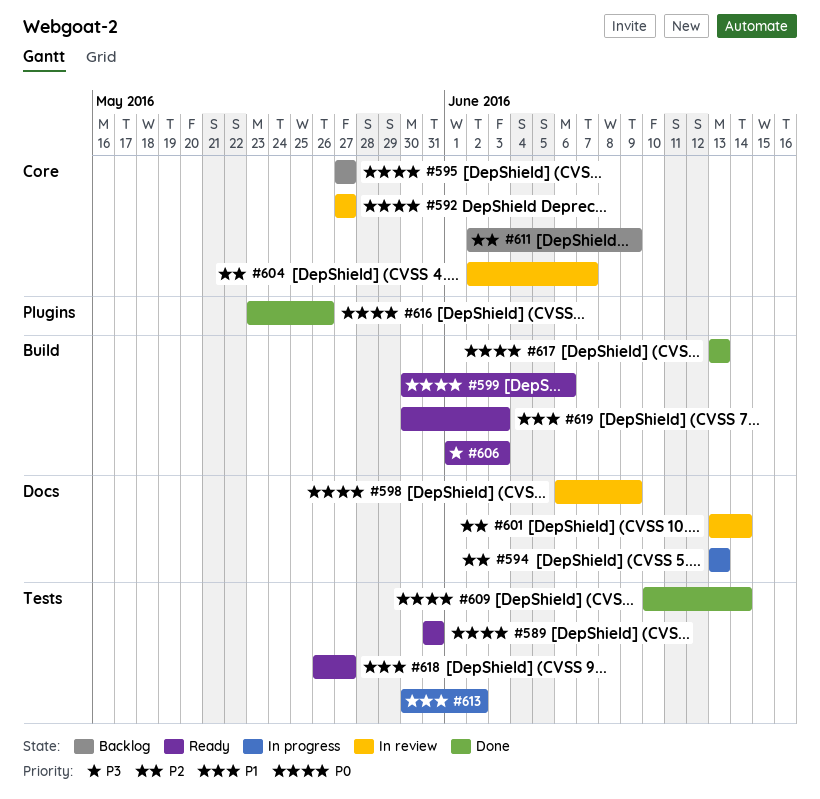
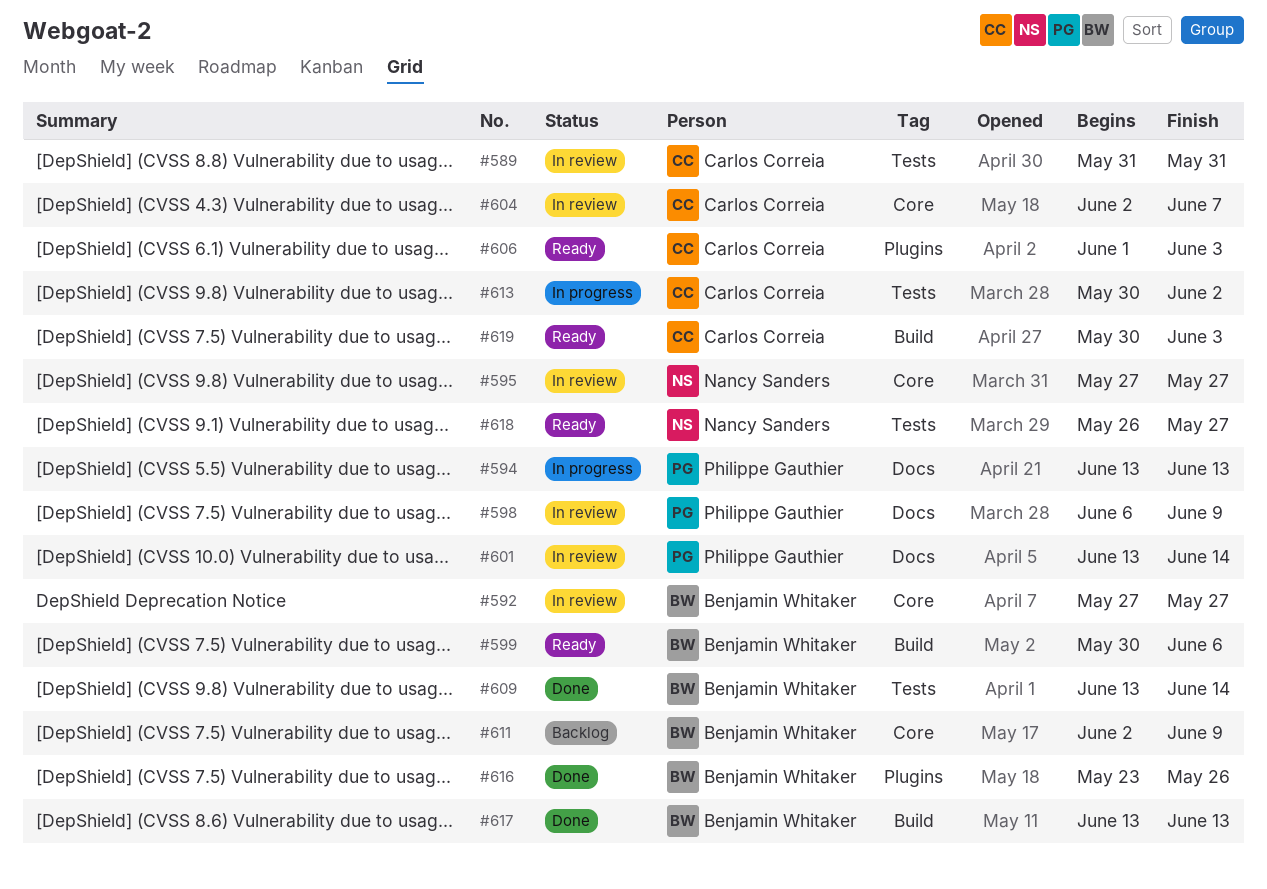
#589, status: Ready -> In review
#595, status: Backlog -> In review
#606, label: Build -> Plugins
#609, start: Jun 10 -> Jun 13

